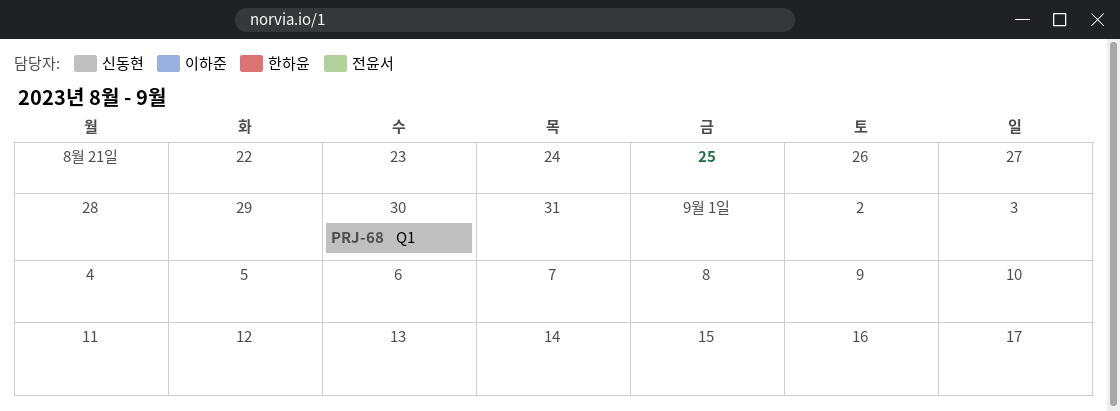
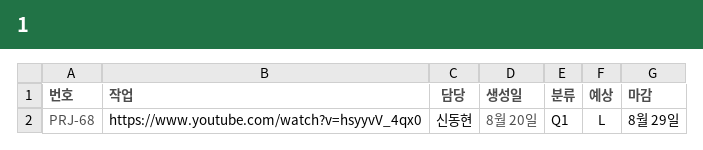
PRJ-68, due: Aug 30 -> Aug 29

